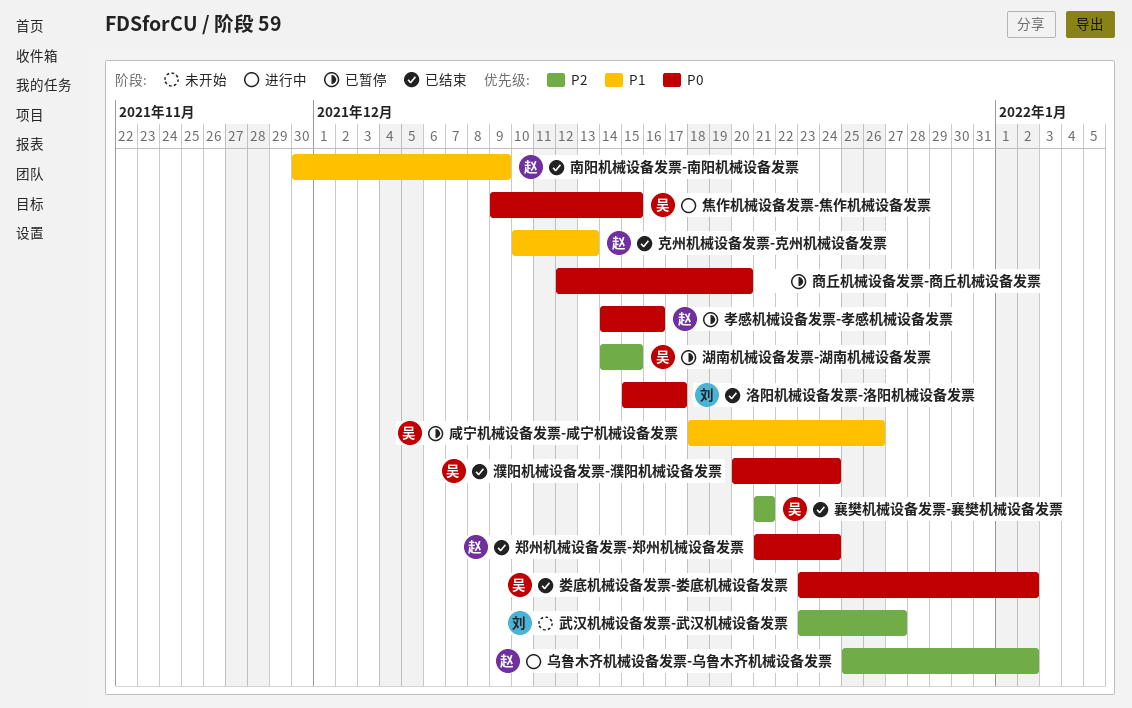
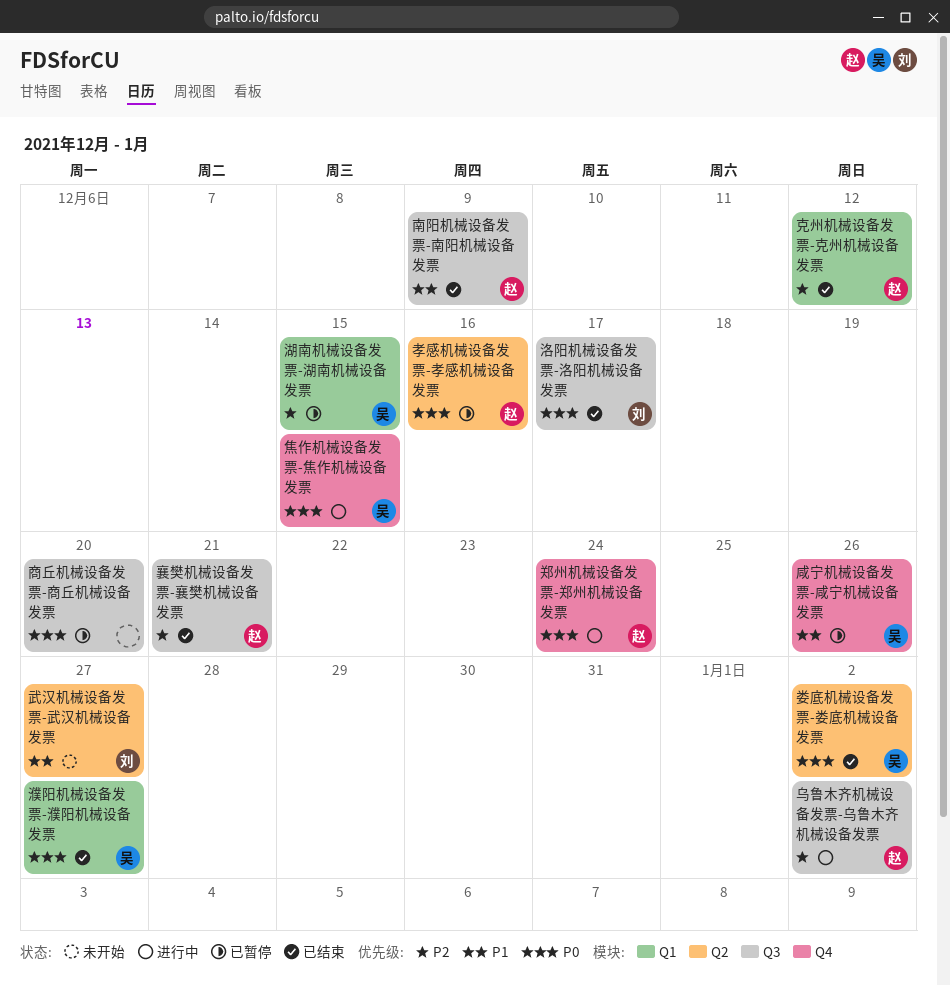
克州机械设备发票-克州机械设备发票, priority: P1 -> P2
克州机械设备发票-克州机械设备发票, due: Dec 13 -> Dec 12
武汉机械设备发票-武汉机械设备发票, priority: P2 -> P1
濮阳机械设备发票-濮阳机械设备发票, due: Dec 24 -> Dec 27
襄樊机械设备发票-襄樊机械设备发票, owner: 吴 -> 赵
郑州机械设备发票-郑州机械设备发票, status: 已结束 -> 进行中

